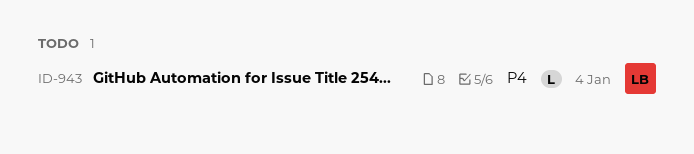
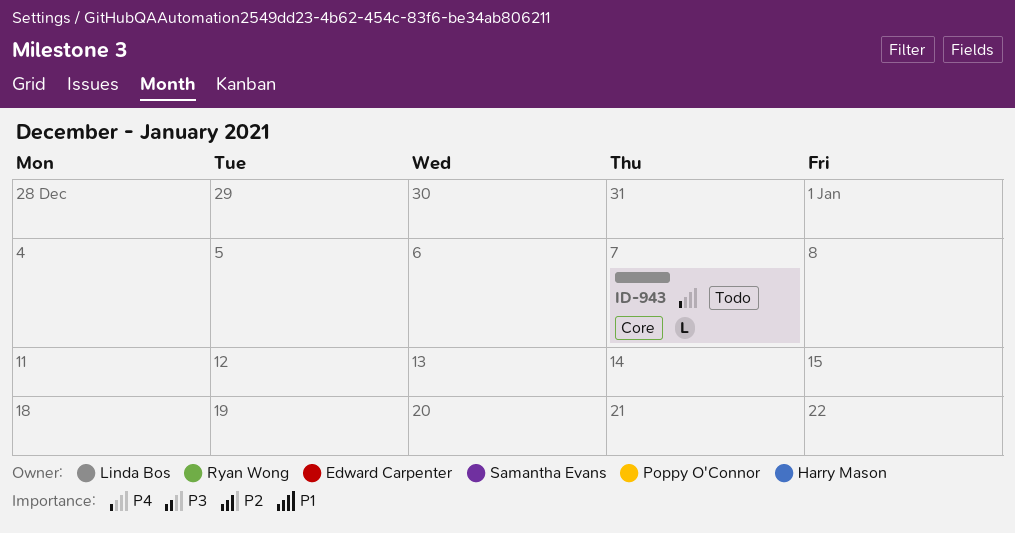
ID-943, due: Jan 4 -> Jan 7

